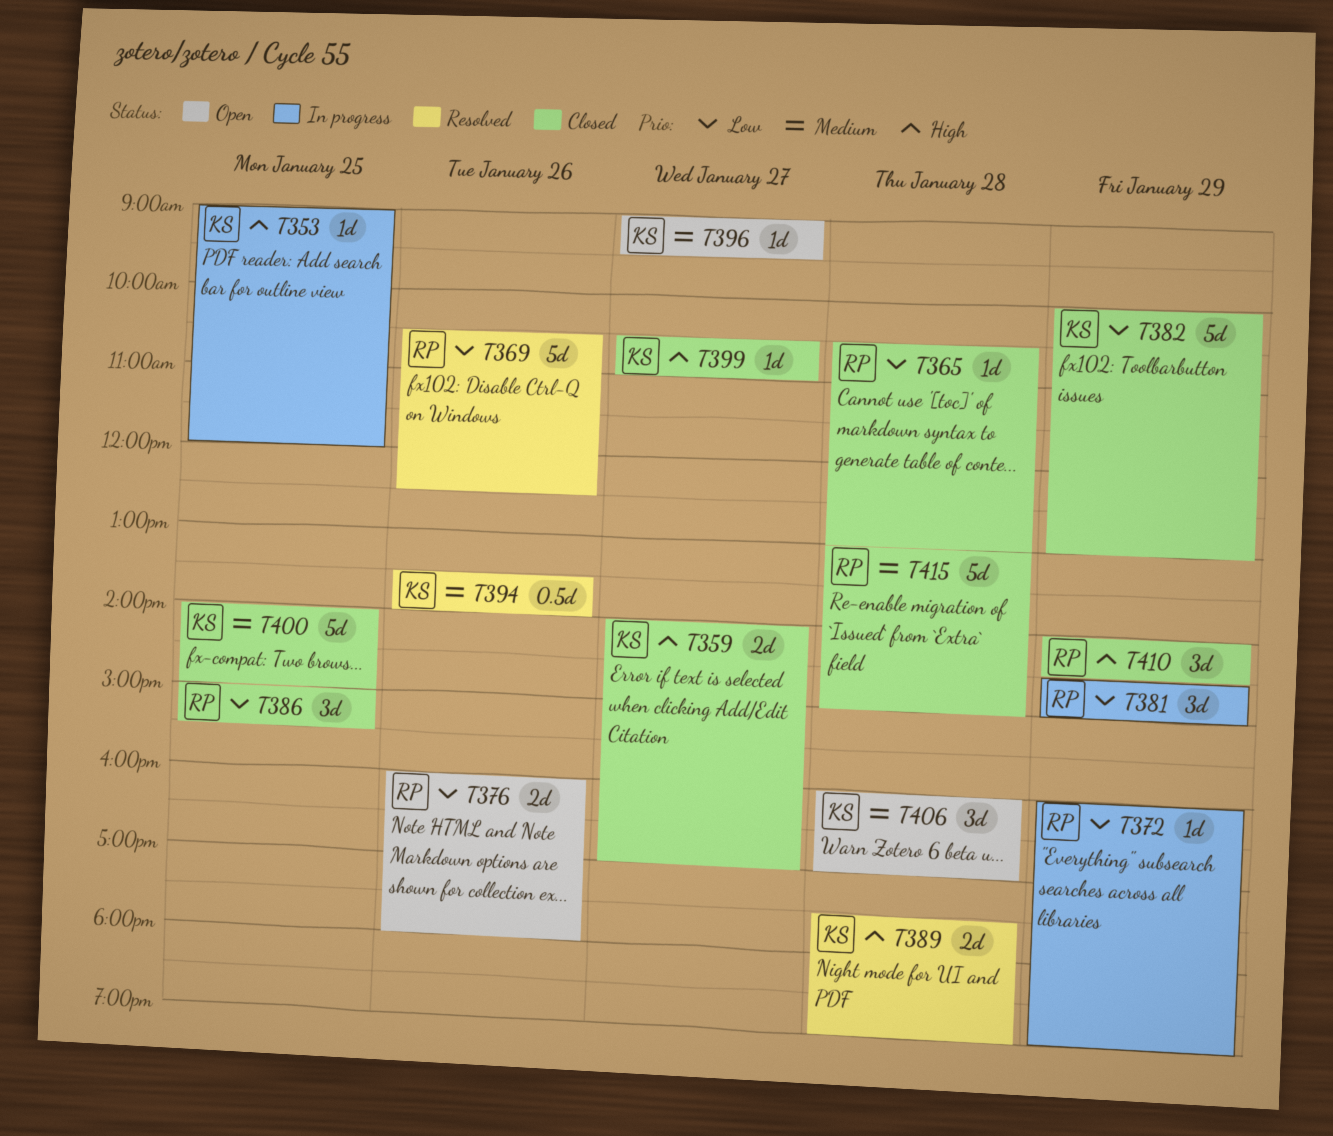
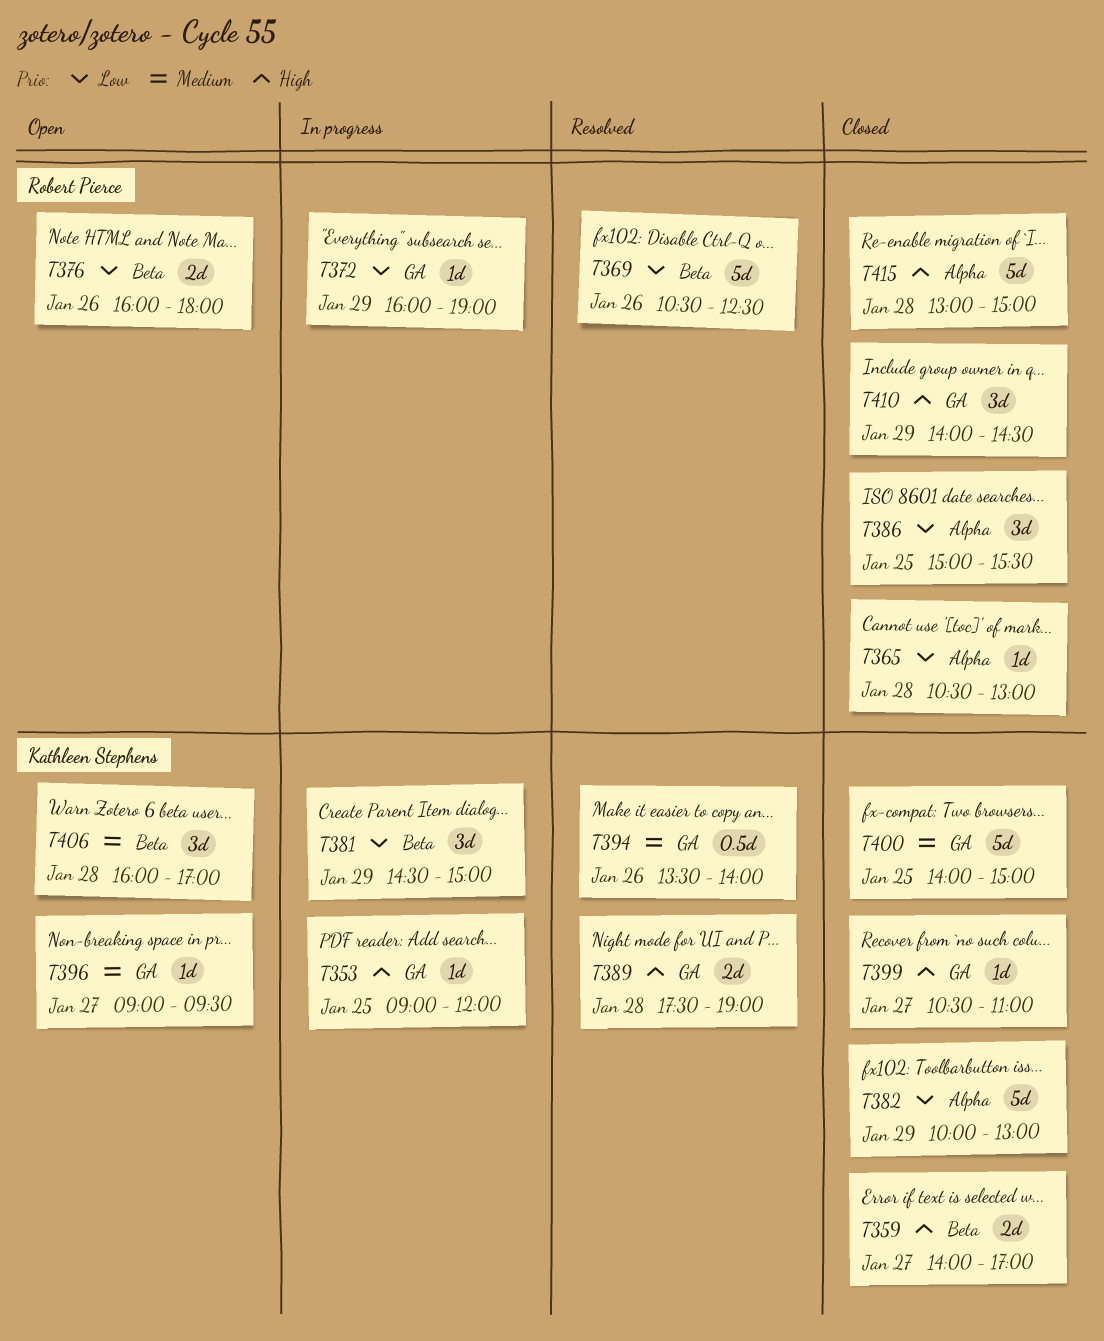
T381, owner: Robert Pierce -> Kathleen Stephens
T415, priority: Medium -> High

